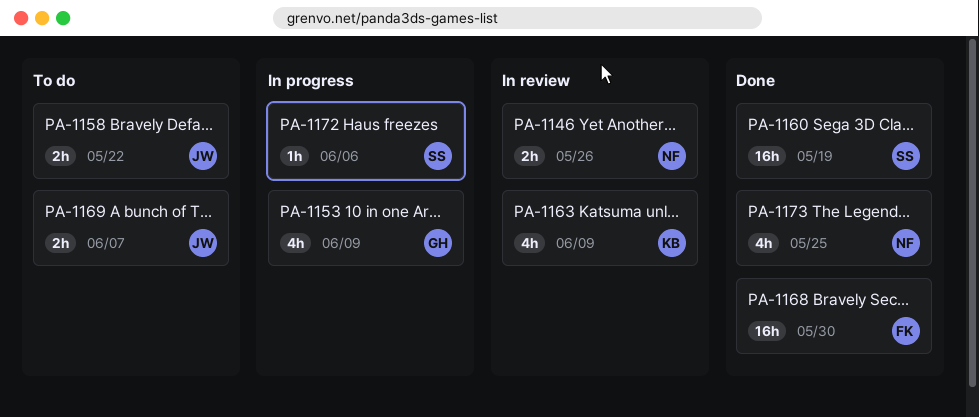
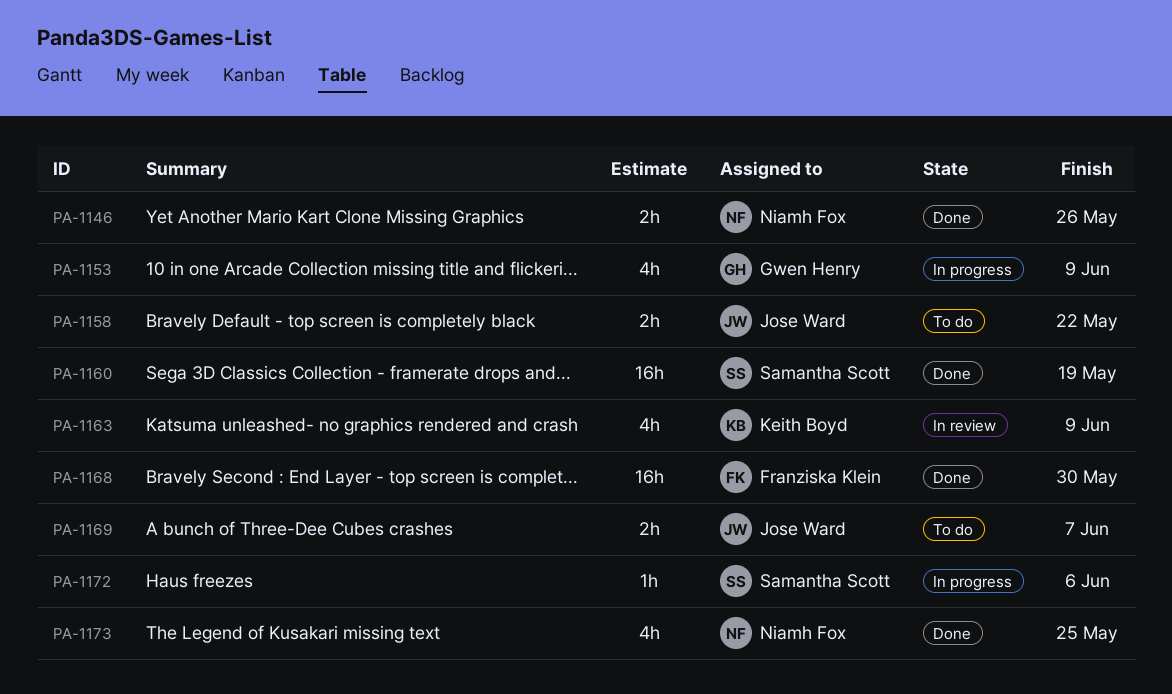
PA-1146, status: In review -> Done

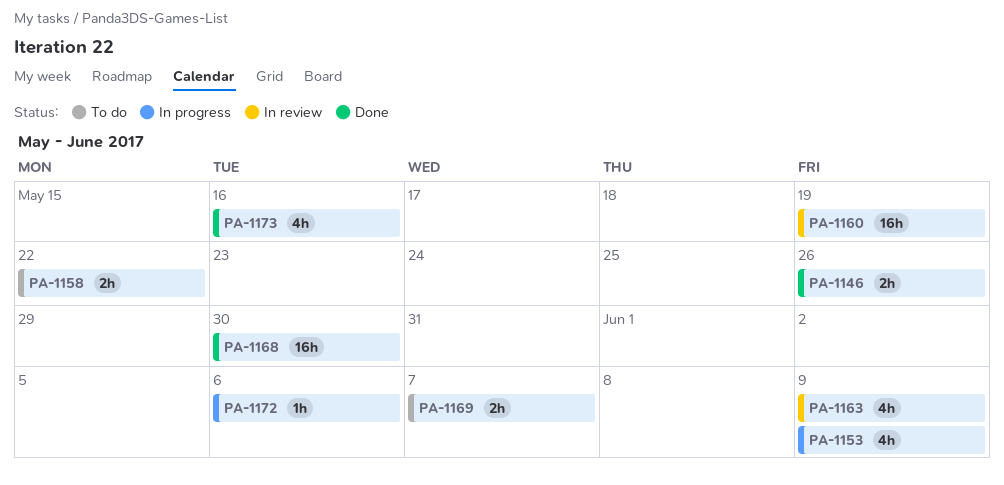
PA-1160, status: Done -> In review
PA-1173, due: May 25 -> May 16

